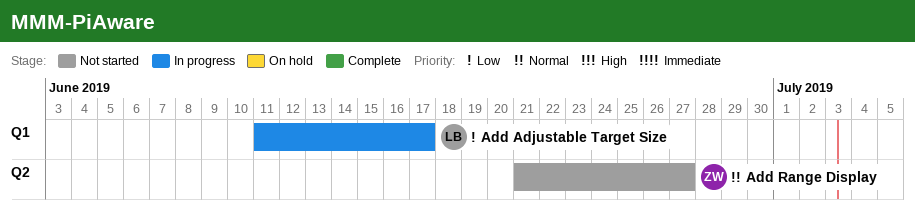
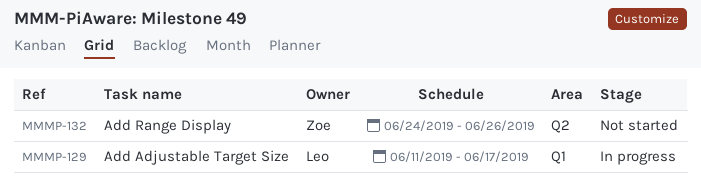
Add Range Display, start: Jun 21 -> Jun 24
Add Range Display, due: Jun 27 -> Jun 26

